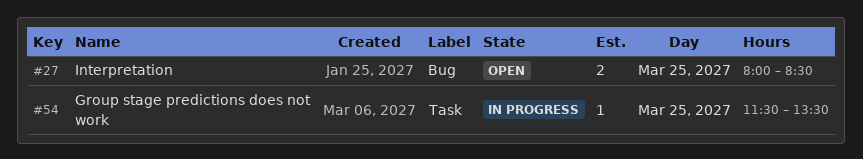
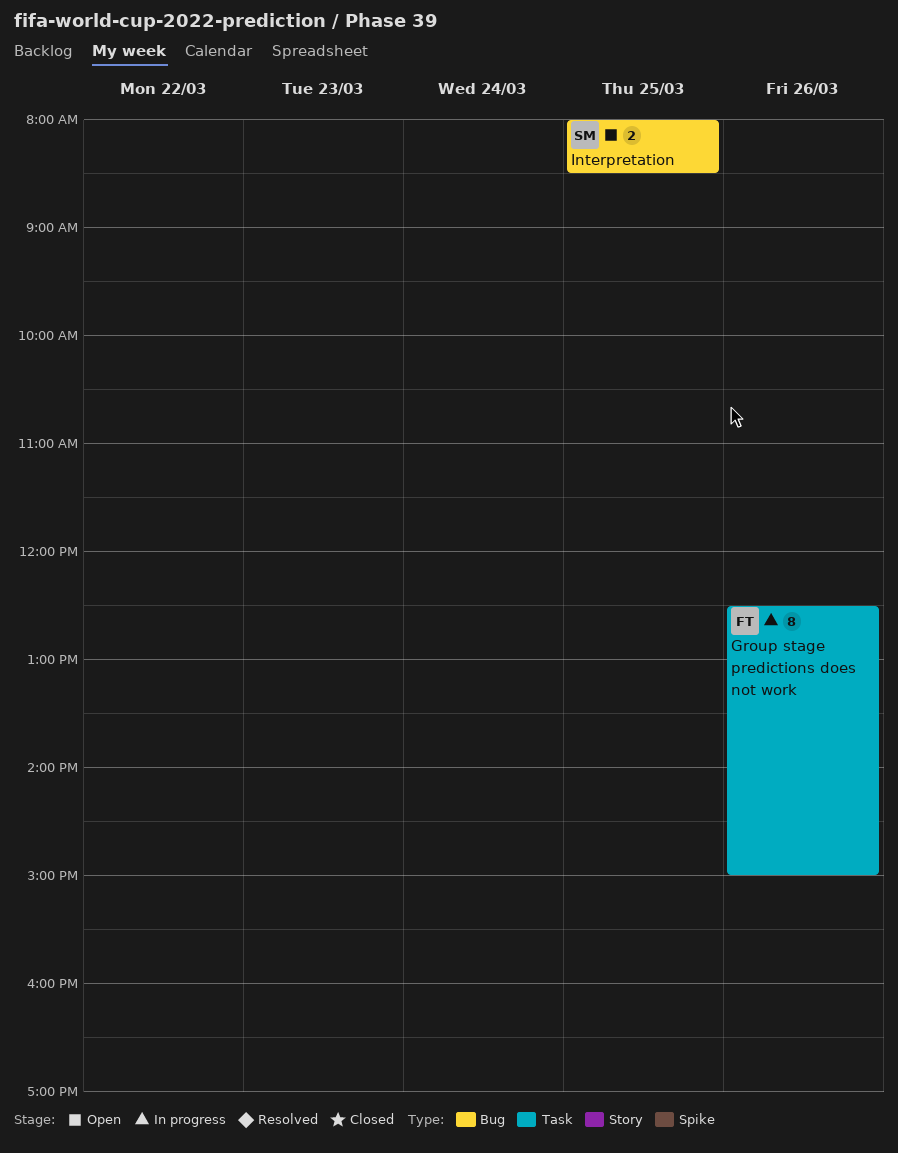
Group stage predictions does not work, estimate: 1 -> 8
Group stage predictions does not work, day: Mar 25 -> Mar 26
Group stage predictions does not work, begins: 11:30 -> 12:30
Group stage predictions does not work, ends: 13:30 -> 15:00

